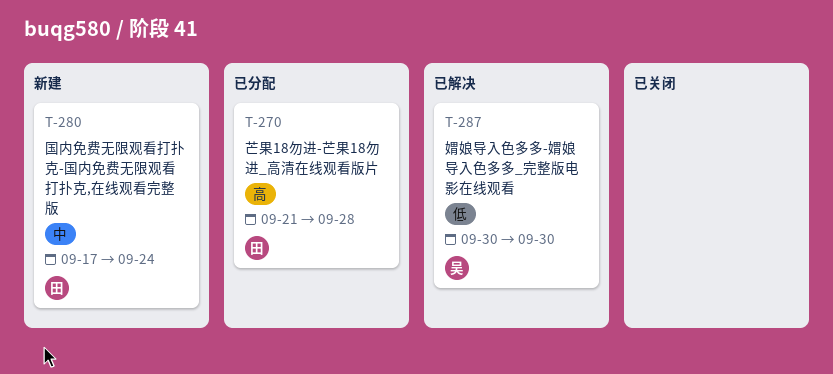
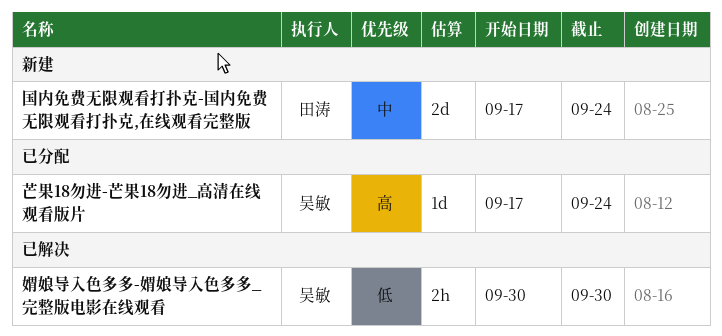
芒果18勿进-芒果18勿进_高清在线观看版片, owner: 田涛 -> 吴敏
芒果18勿进-芒果18勿进_高清在线观看版片, start: Sep 21 -> Sep 17
芒果18勿进-芒果18勿进_高清在线观看版片, due: Sep 28 -> Sep 24

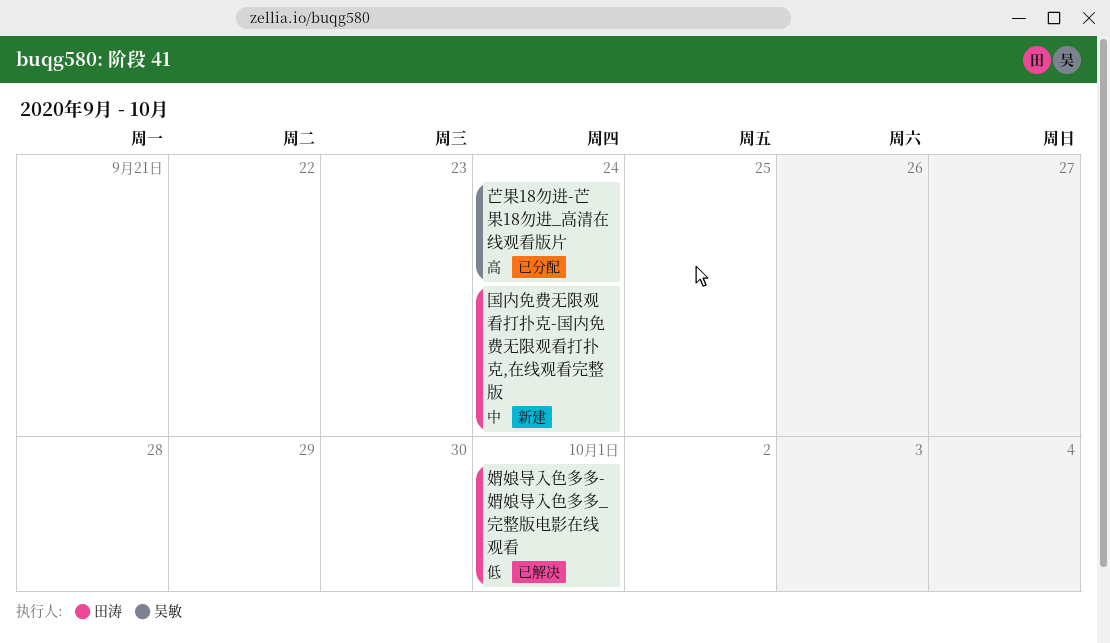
媦娘导入色多多-媦娘导入色多多_完整版电影在线观看, owner: 吴敏 -> 田涛
媦娘导入色多多-媦娘导入色多多_完整版电影在线观看, due: Sep 30 -> Oct 1

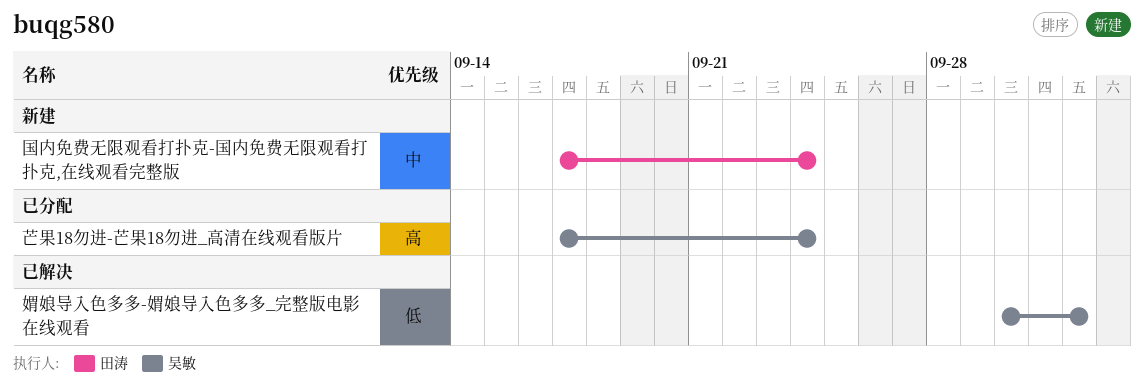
媦娘导入色多多-媦娘导入色多多_完整版电影在线观看, owner: 田涛 -> 吴敏
媦娘导入色多多-媦娘导入色多多_完整版电影在线观看, due: Oct 1 -> Oct 2

